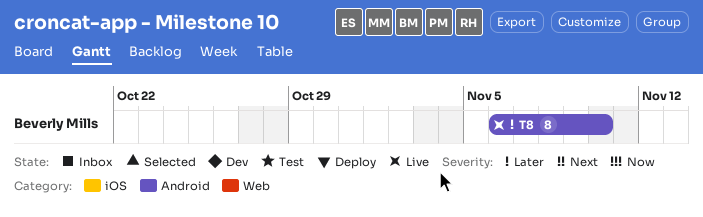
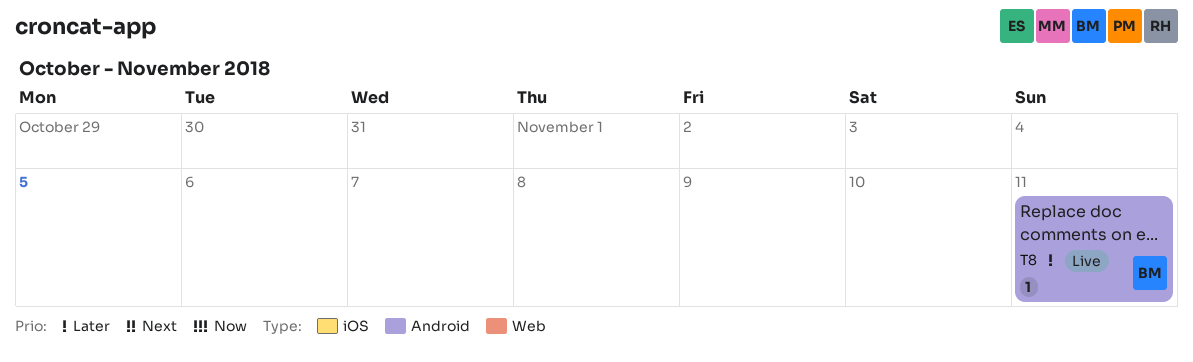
T8, estimate: 8 -> 1
T8, due: Nov 10 -> Nov 11

